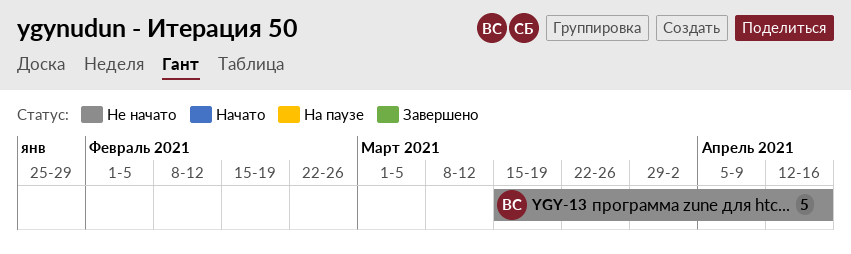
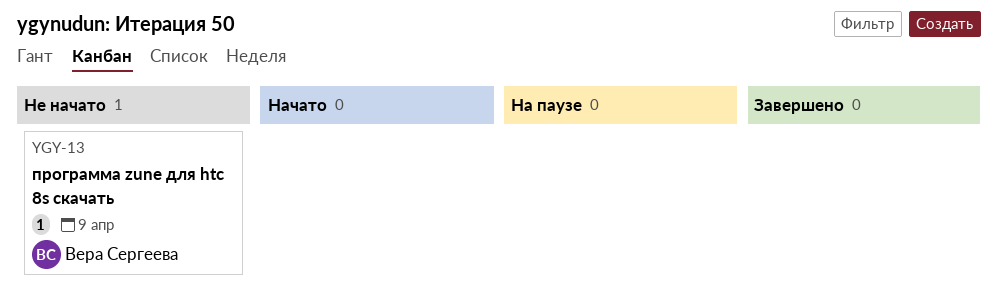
YGY-13, estimate: 5 -> 1
YGY-13, due: Apr 16 -> Apr 9

